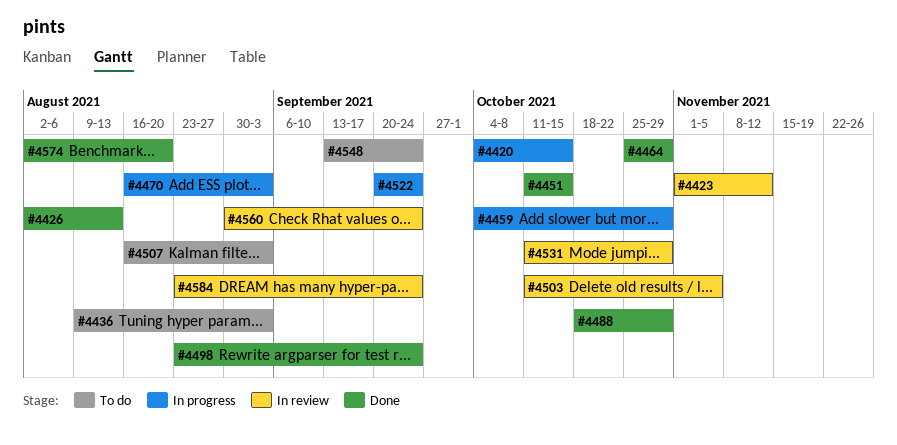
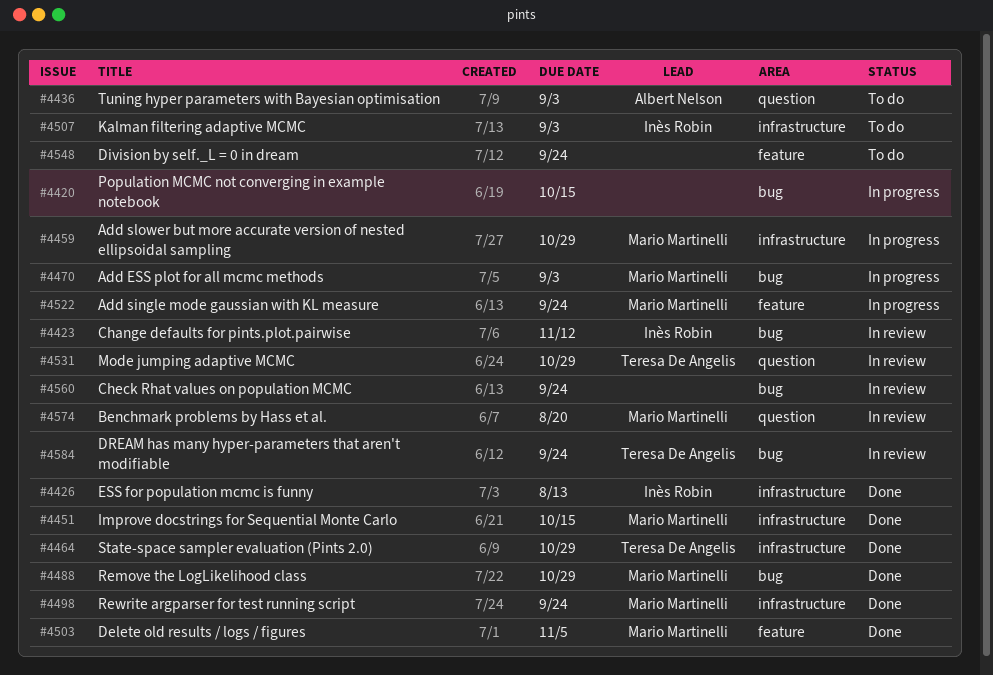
#4503, status: In review -> Done
#4574, status: Done -> In review

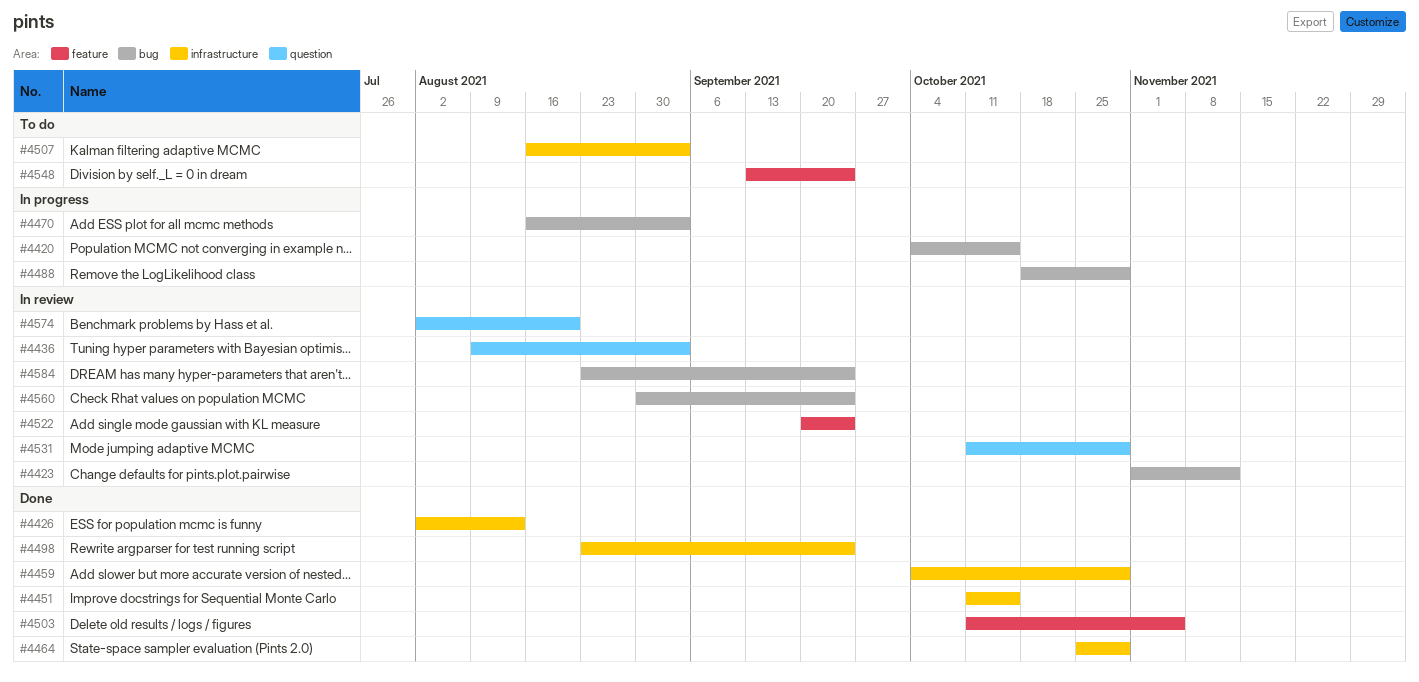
#4436, status: To do -> In review
#4459, status: In progress -> Done
#4488, status: Done -> In progress
#4522, status: In progress -> In review

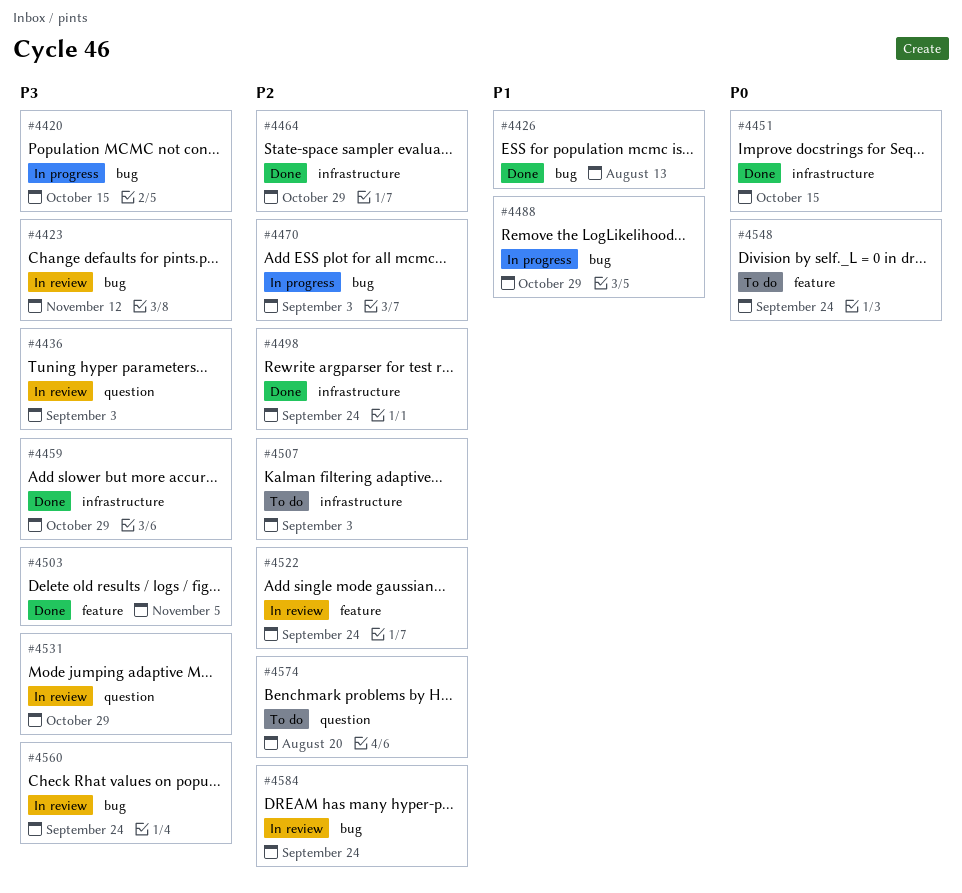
#4426, label: infrastructure -> bug
#4574, status: In review -> To do

